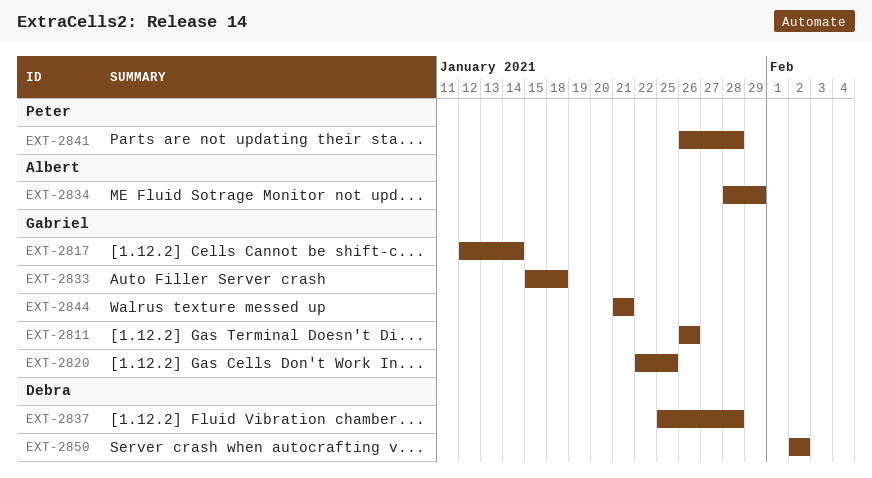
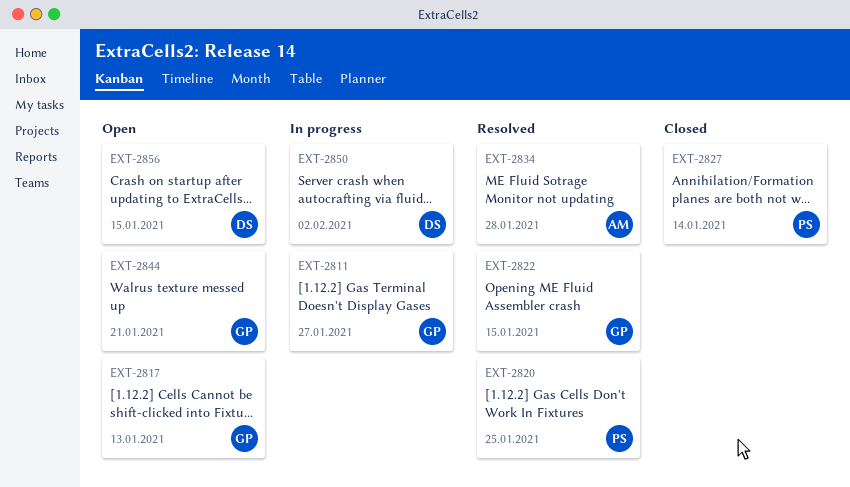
EXT-2811, due: Jan 26 -> Jan 27
EXT-2817, due: Jan 14 -> Jan 13
EXT-2820, owner: Gabriel -> Peter
EXT-2822: none -> present
EXT-2827: none -> present
EXT-2833: present -> none
EXT-2834, due: Jan 29 -> Jan 28
EXT-2837: present -> none
EXT-2841: present -> none
EXT-2856: none -> present

